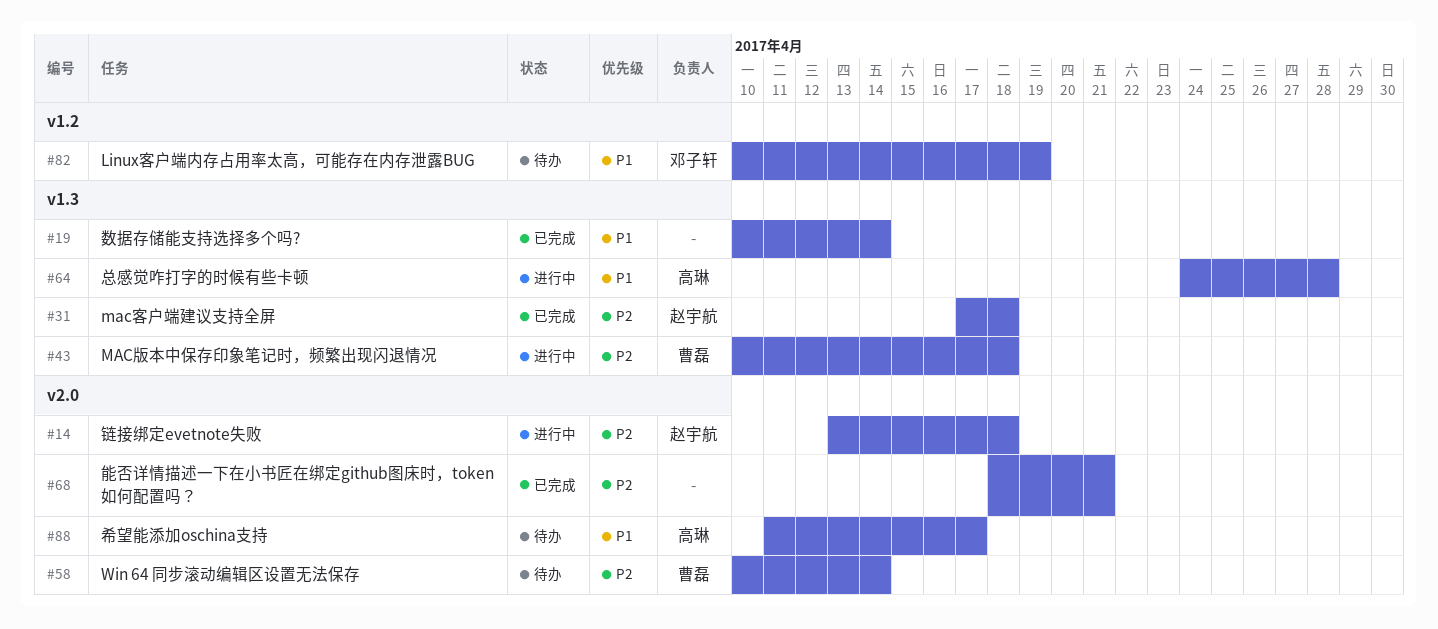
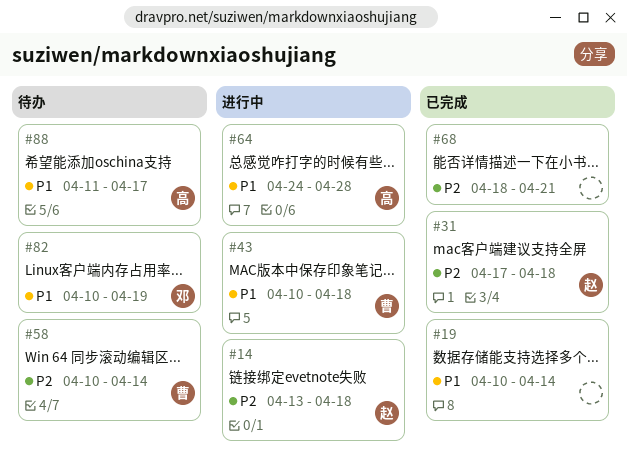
#43, priority: P2 -> P1

